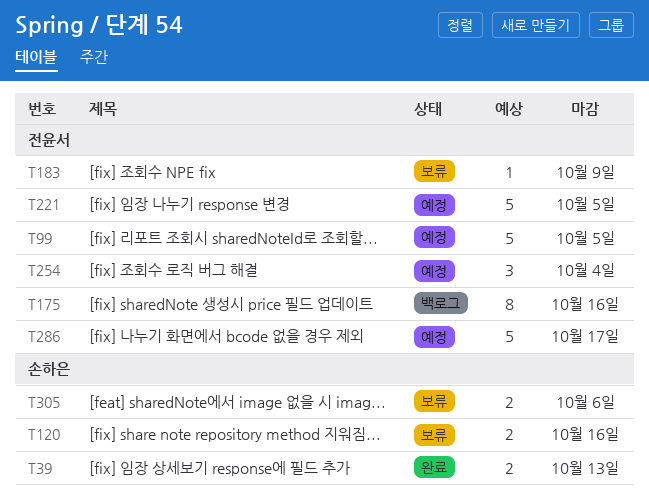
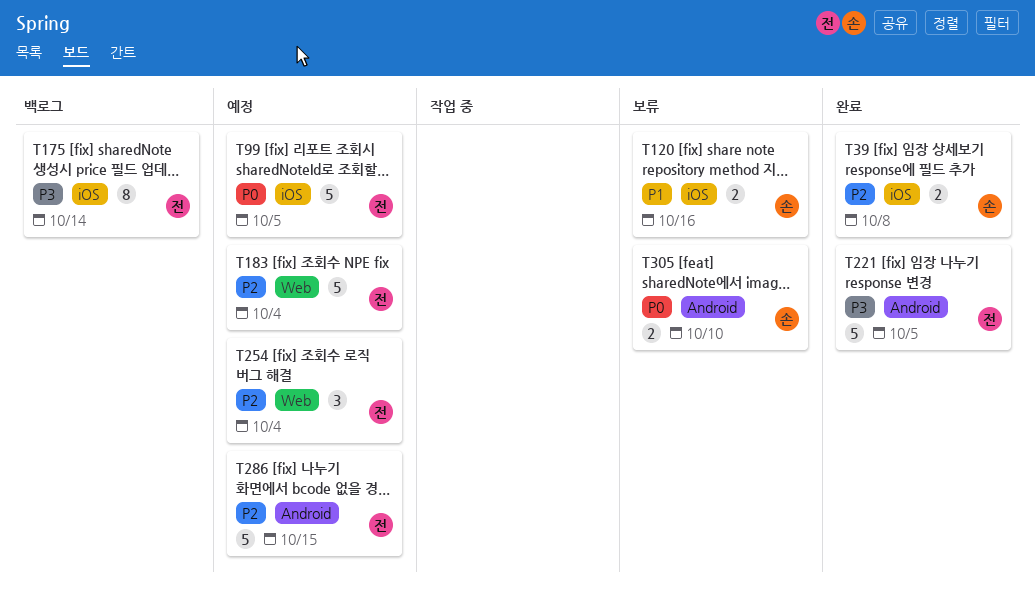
T39, due: Oct 13 -> Oct 8
T175, due: Oct 16 -> Oct 14
T183, status: 보류 -> 예정
T183, estimate: 1 -> 5
T183, due: Oct 9 -> Oct 4
T221, status: 예정 -> 완료
T286, due: Oct 17 -> Oct 15
T305, due: Oct 6 -> Oct 10

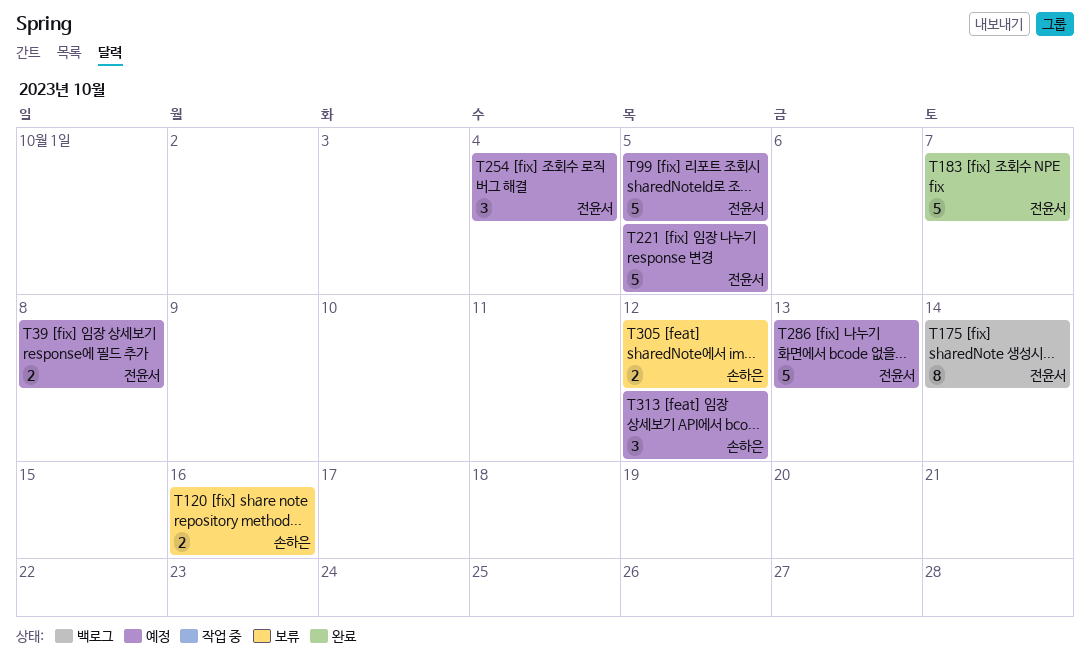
T39, status: 완료 -> 예정
T39, owner: 손하은 -> 전윤서
T183, status: 예정 -> 완료
T183, due: Oct 4 -> Oct 7
T221, status: 완료 -> 예정
T286, due: Oct 15 -> Oct 13
T305, due: Oct 10 -> Oct 12
T313: none -> present

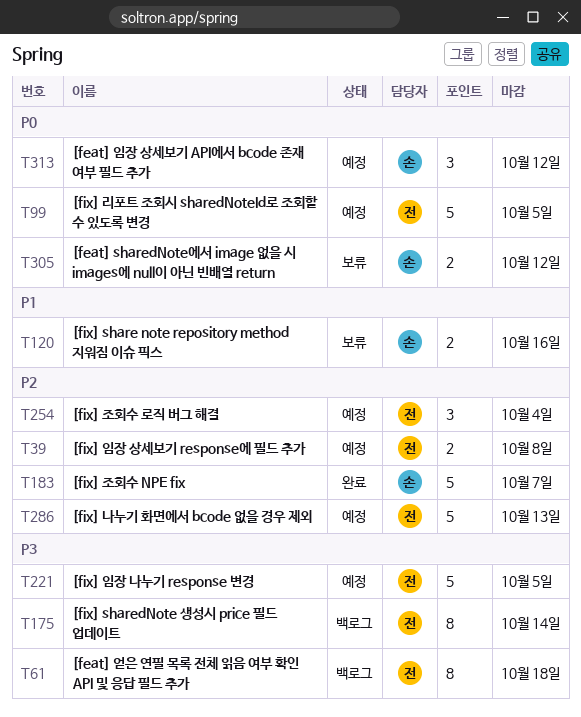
T61: none -> present
T183, owner: 전윤서 -> 손하은

